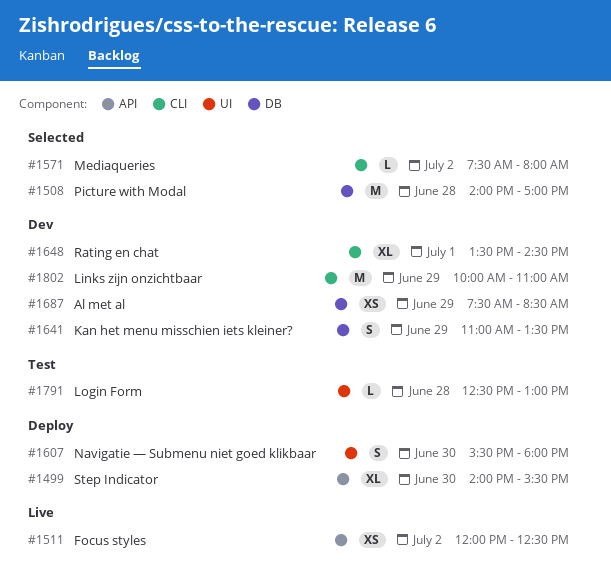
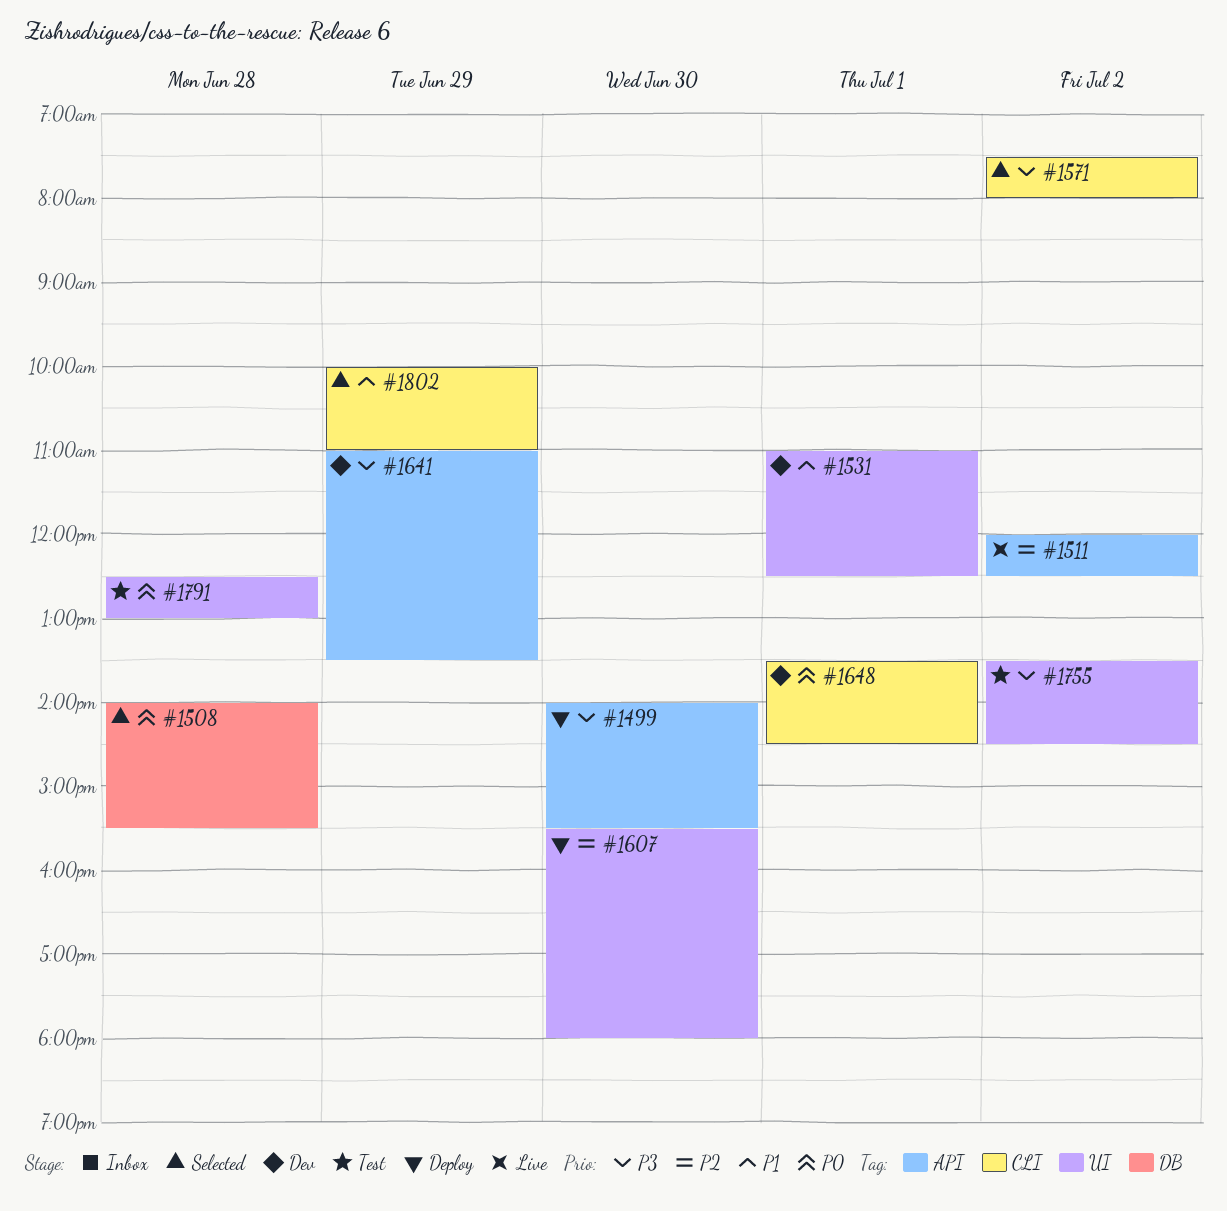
#1508, ends: 17:00 -> 15:30
#1531: none -> present
#1641, label: DB -> API
#1687: present -> none
#1755: none -> present
#1802, status: Dev -> Selected

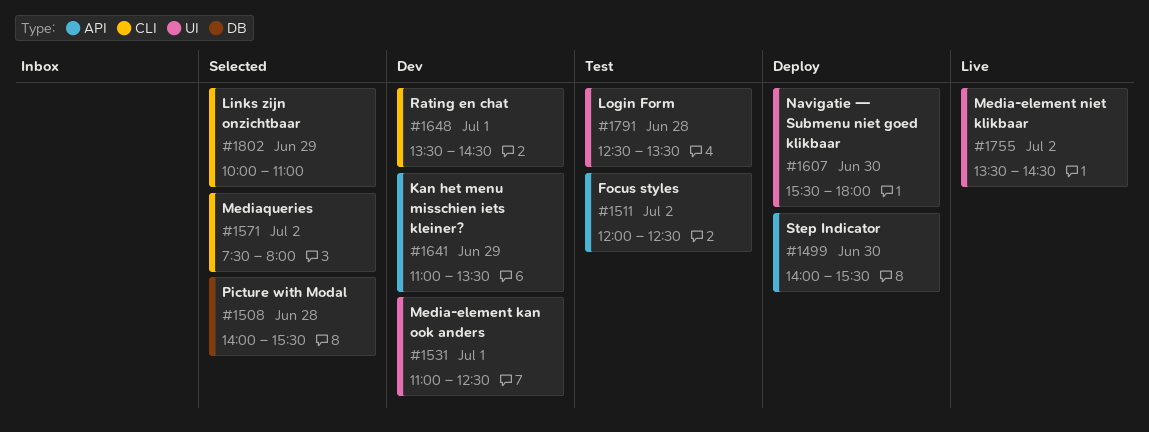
#1511, status: Live -> Test
#1755, status: Test -> Live
#1791, ends: 13:00 -> 13:30

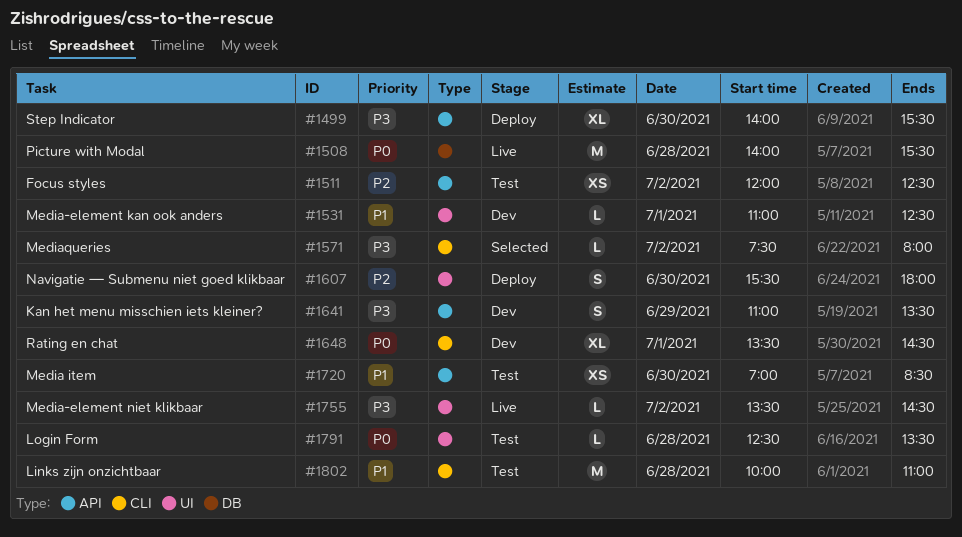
#1508, status: Selected -> Live
#1720: none -> present
#1802, status: Selected -> Test
#1802, day: Jun 29 -> Jun 28

